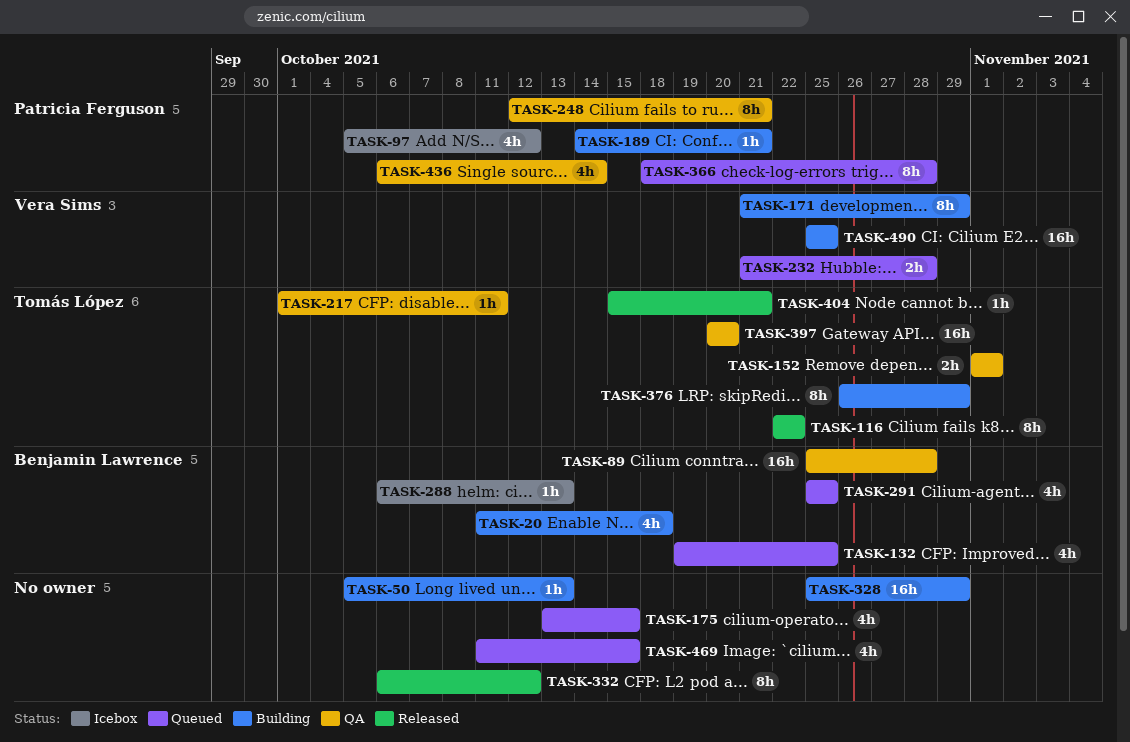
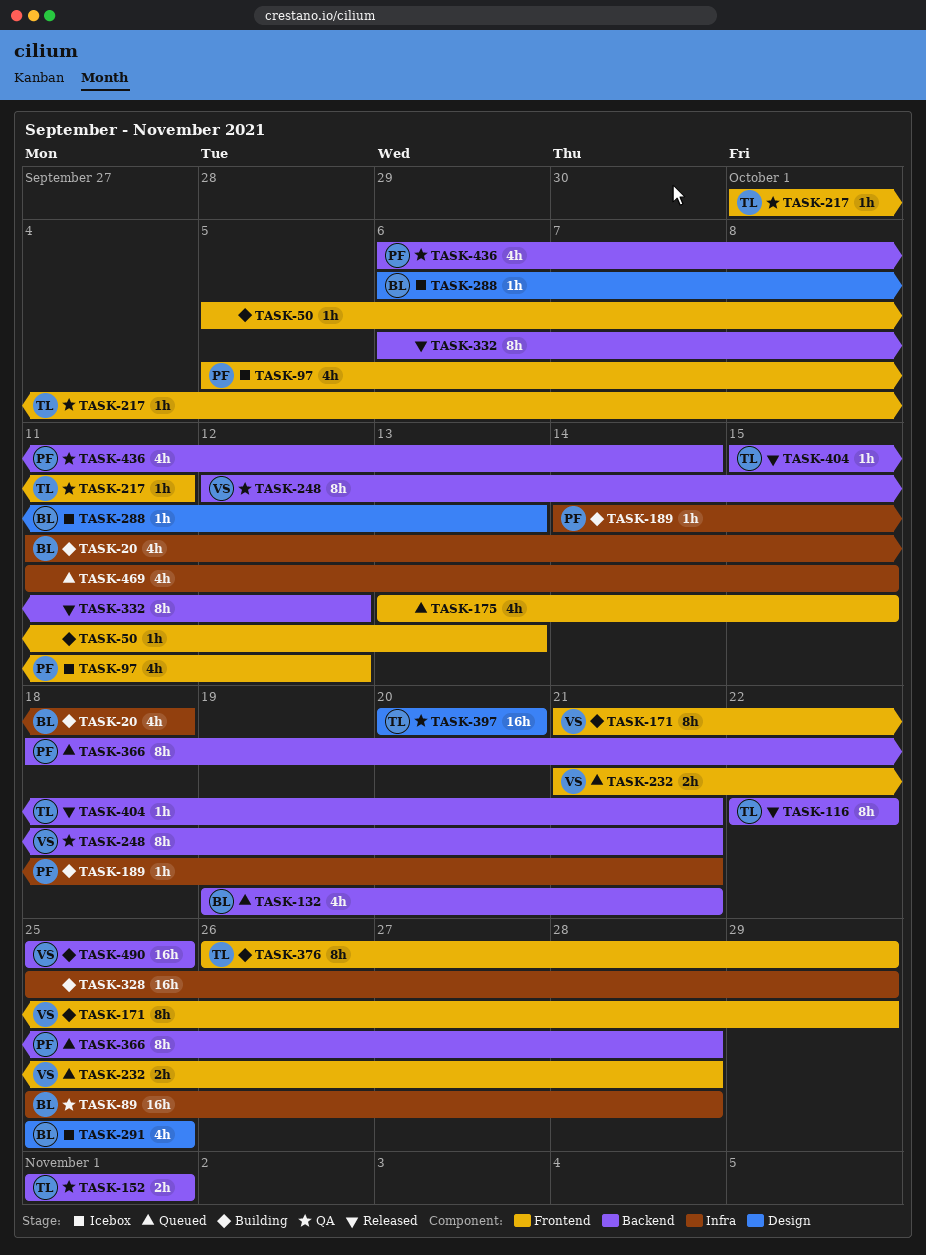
TASK-132, due: Oct 25 -> Oct 21
TASK-248, owner: Patricia Ferguson -> Vera Sims
TASK-291, status: Queued -> Icebox

